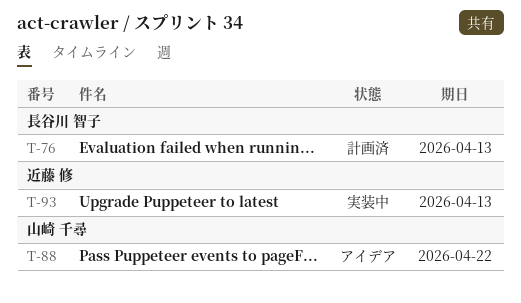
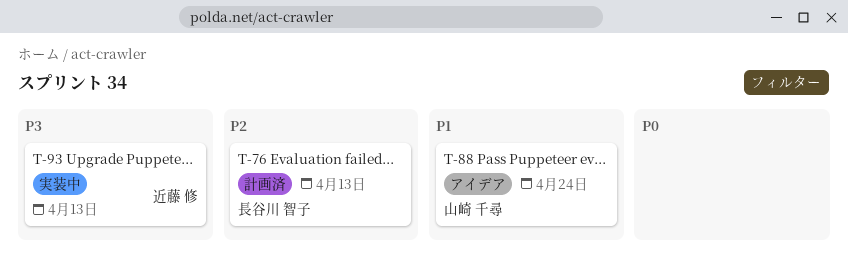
T-88, due: Apr 22 -> Apr 24

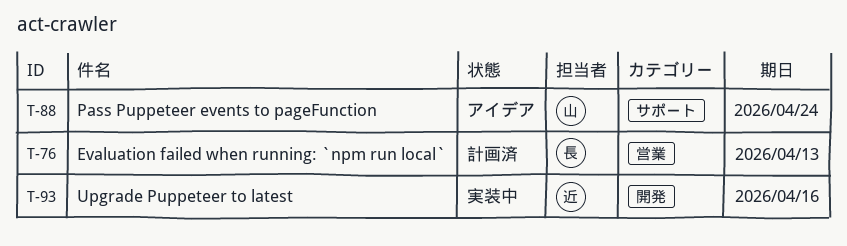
T-93, due: Apr 13 -> Apr 16

